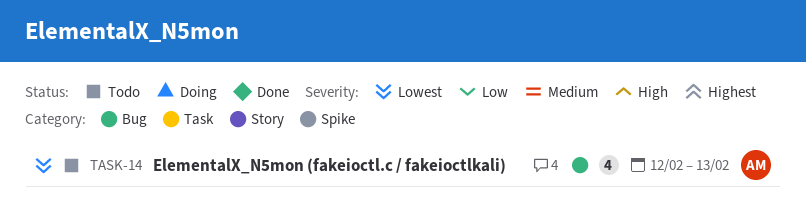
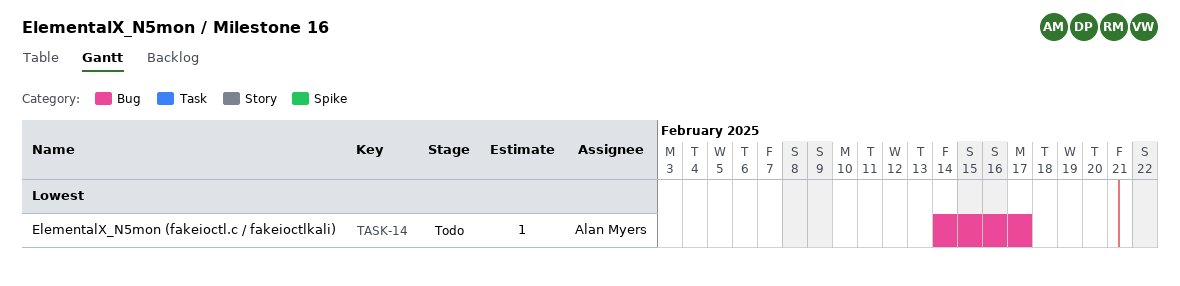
TASK-14, estimate: 4 -> 1
TASK-14, start: Feb 12 -> Feb 14
TASK-14, due: Feb 13 -> Feb 17

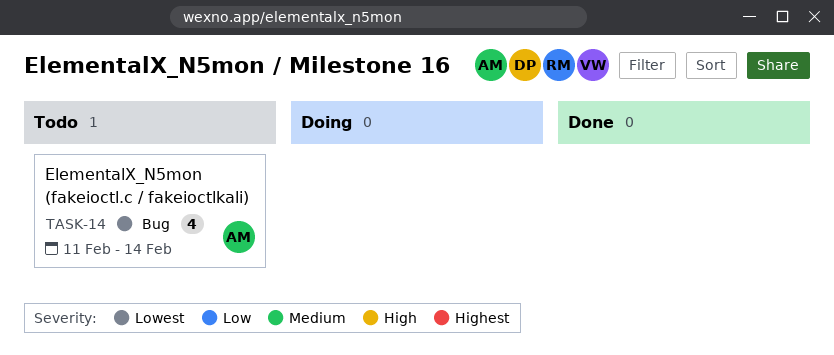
TASK-14, estimate: 1 -> 4
TASK-14, start: Feb 14 -> Feb 11
TASK-14, due: Feb 17 -> Feb 14

